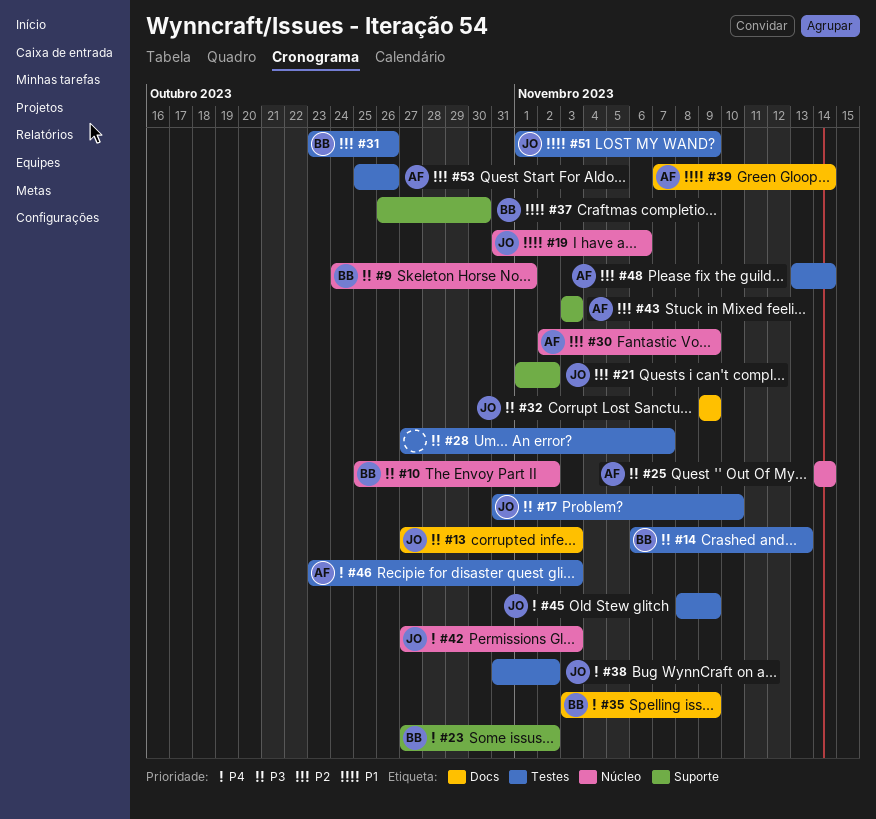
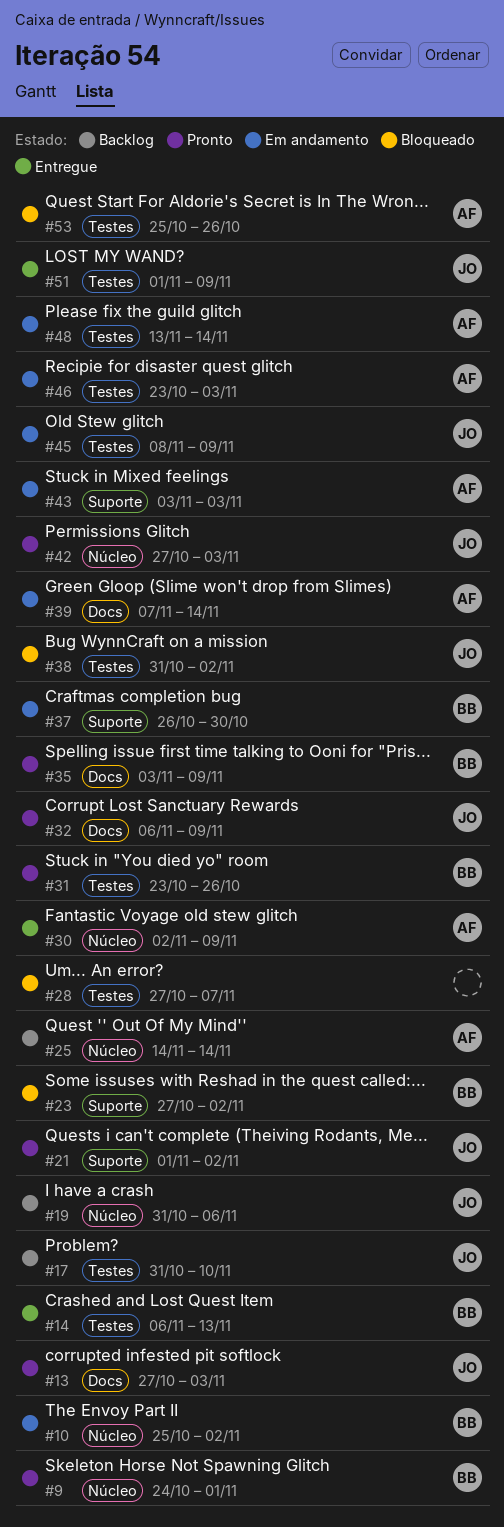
#32, start: Nov 9 -> Nov 6

